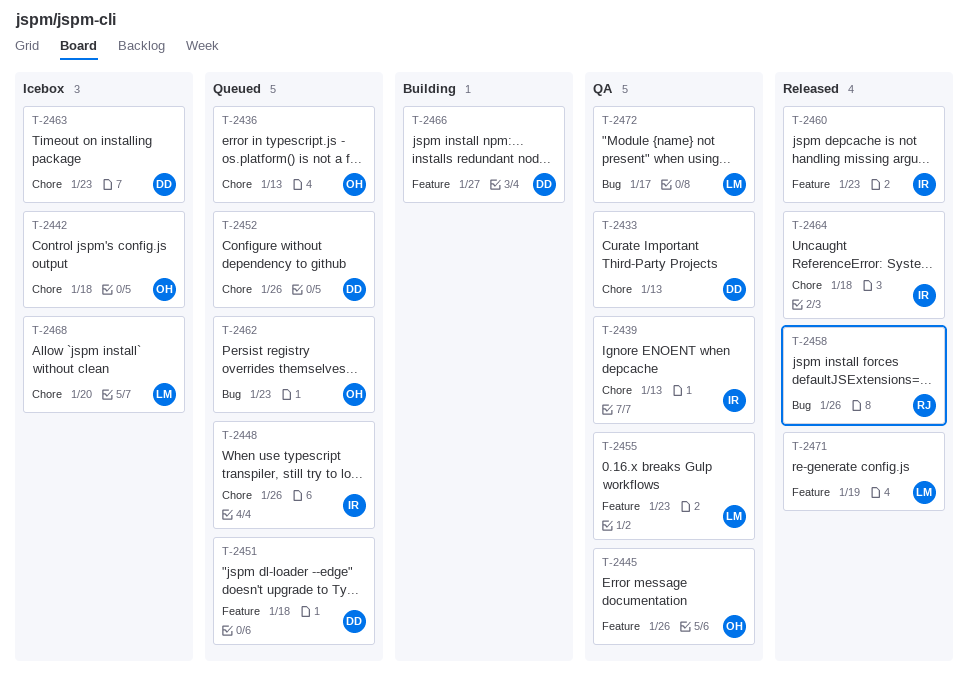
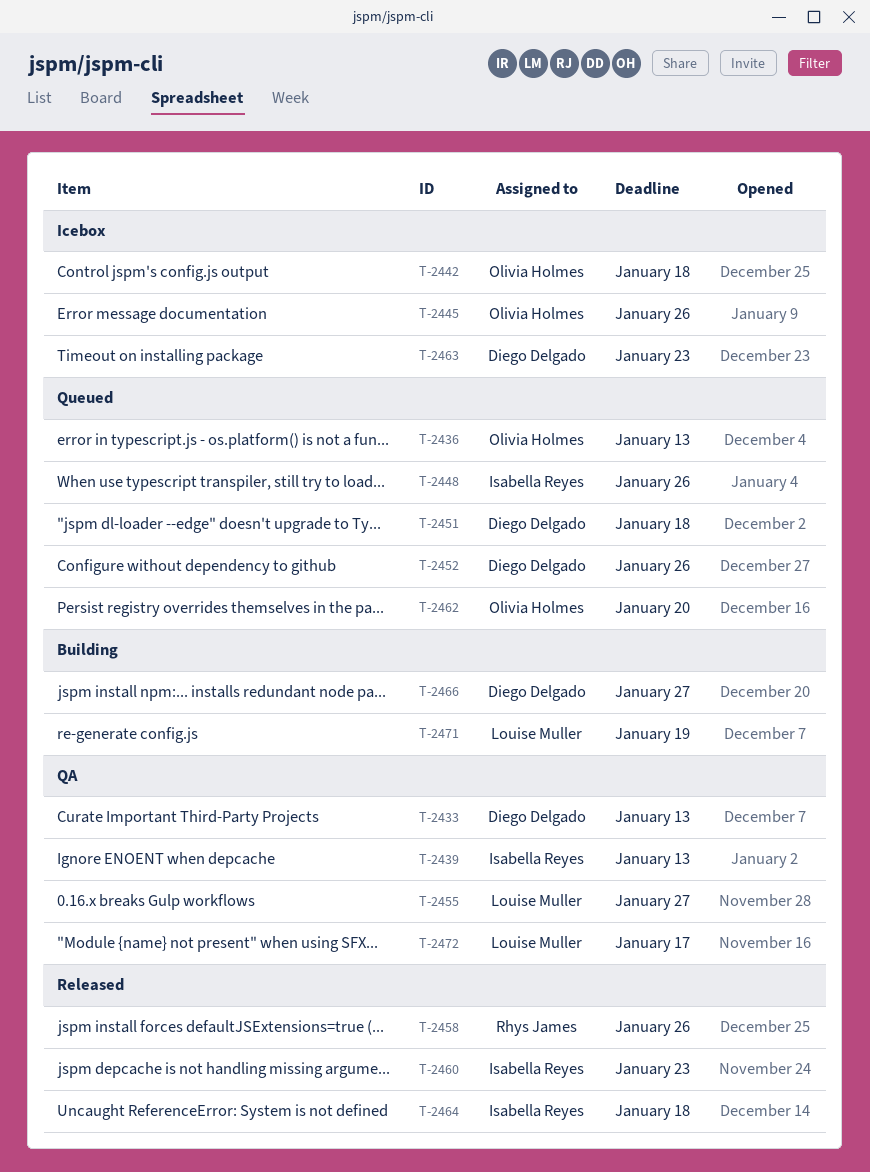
T-2445, status: QA -> Icebox
T-2455, due: Jan 23 -> Jan 27
T-2462, due: Jan 23 -> Jan 20
T-2468: present -> none
T-2471, status: Released -> Building

